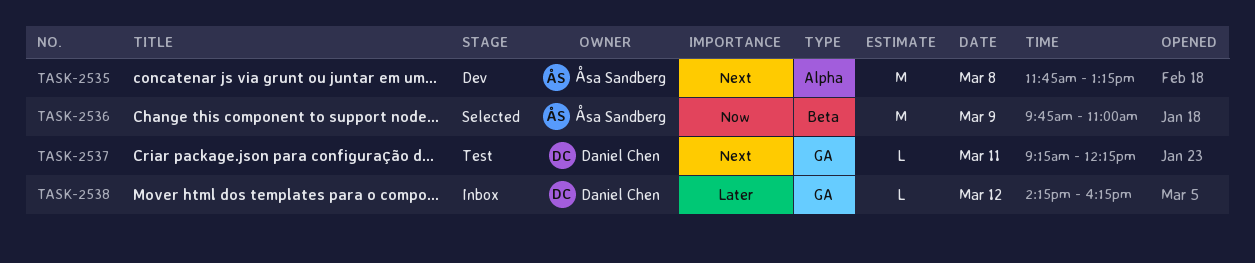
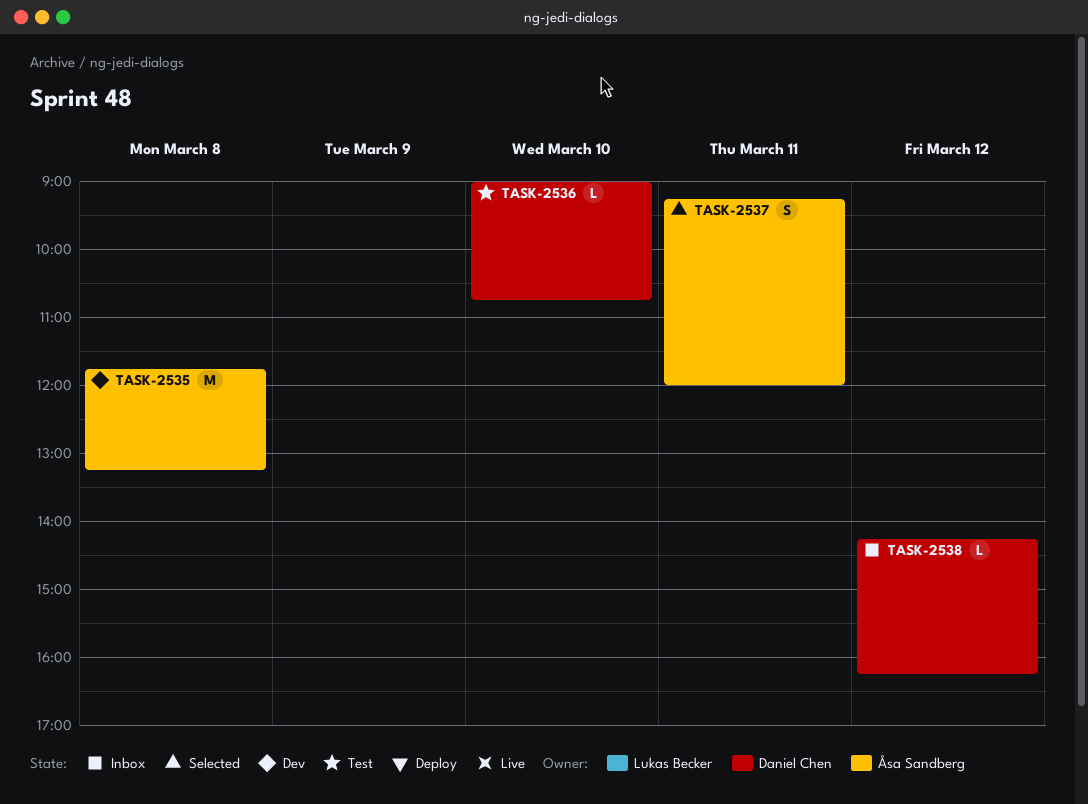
TASK-2536, status: Selected -> Test
TASK-2536, owner: Åsa Sandberg -> Daniel Chen
TASK-2536, estimate: M -> L
TASK-2536, day: Mar 9 -> Mar 10
TASK-2536, begins: 09:45 -> 09:00
TASK-2536, ends: 11:00 -> 10:45
TASK-2537, status: Test -> Selected
TASK-2537, owner: Daniel Chen -> Åsa Sandberg
TASK-2537, estimate: L -> S
TASK-2537, ends: 12:15 -> 12:00

